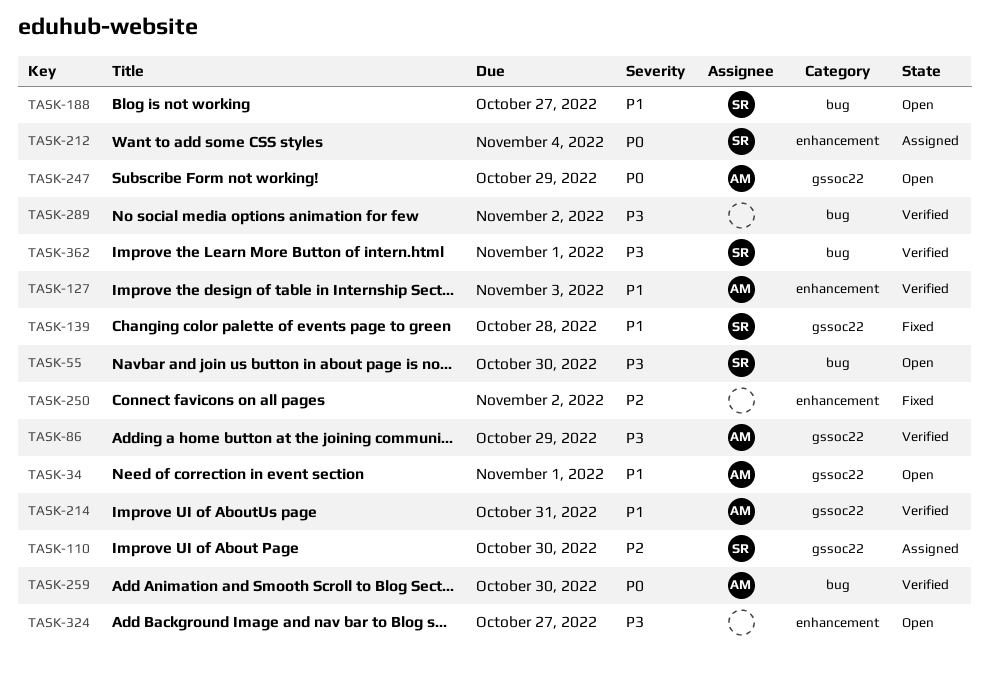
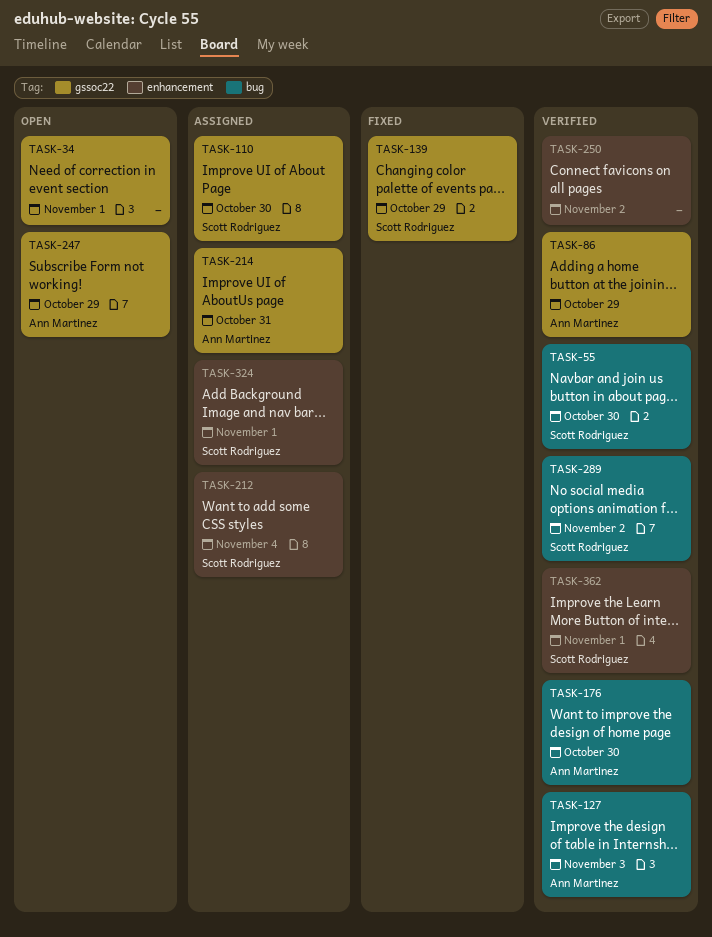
TASK-34, owner: Ann Martinez -> none
TASK-55, status: Open -> Verified
TASK-127, label: enhancement -> bug
TASK-139, due: Oct 28 -> Oct 29
TASK-176: none -> present
TASK-188: present -> none
TASK-214, status: Verified -> Assigned
TASK-250, status: Fixed -> Verified
TASK-259: present -> none
TASK-289, owner: none -> Scott Rodriguez
TASK-324, status: Open -> Assigned
TASK-324, owner: none -> Scott Rodriguez
TASK-324, due: Oct 27 -> Nov 1
TASK-362, label: bug -> enhancement

